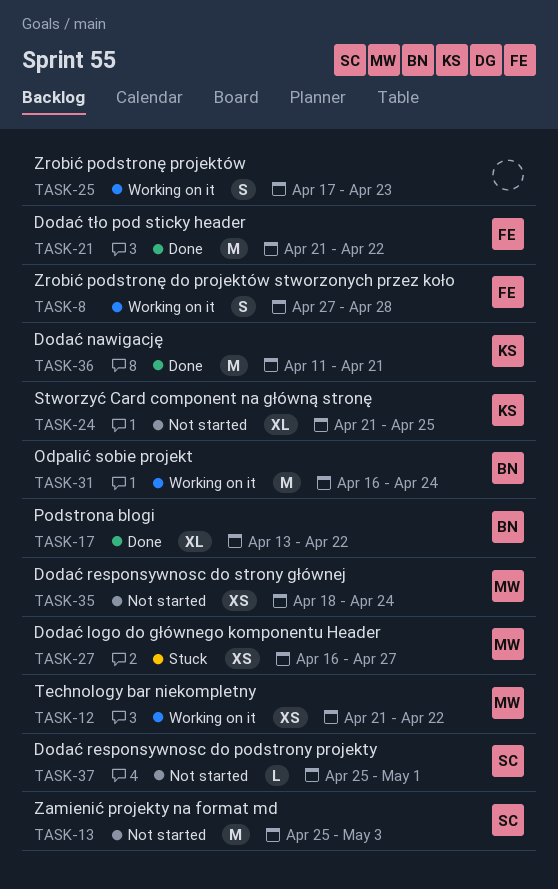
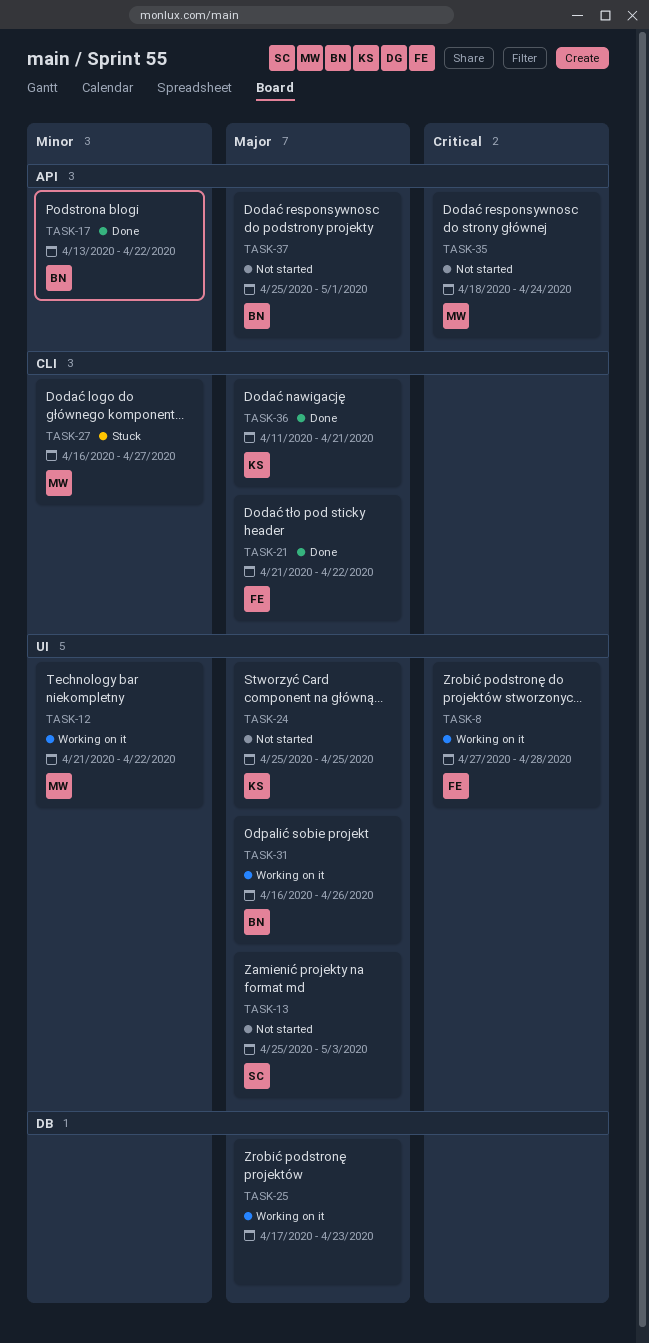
TASK-24, start: Apr 21 -> Apr 25
TASK-31, due: Apr 24 -> Apr 26
TASK-37, owner: SC -> BN

